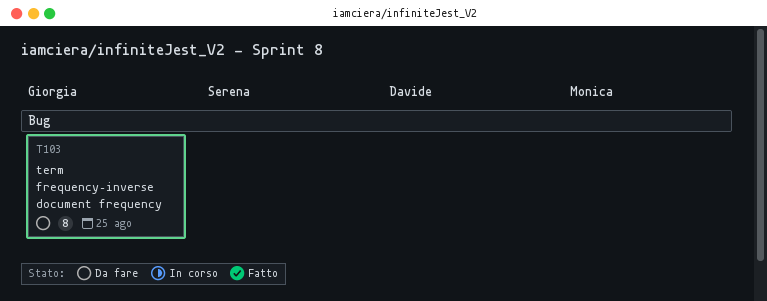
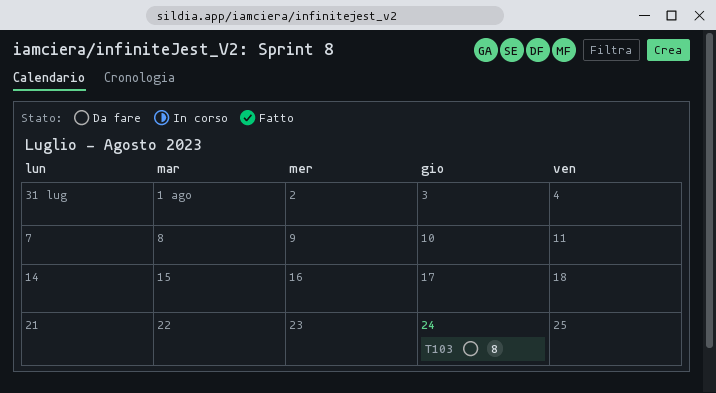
T103, due: Aug 25 -> Aug 24

